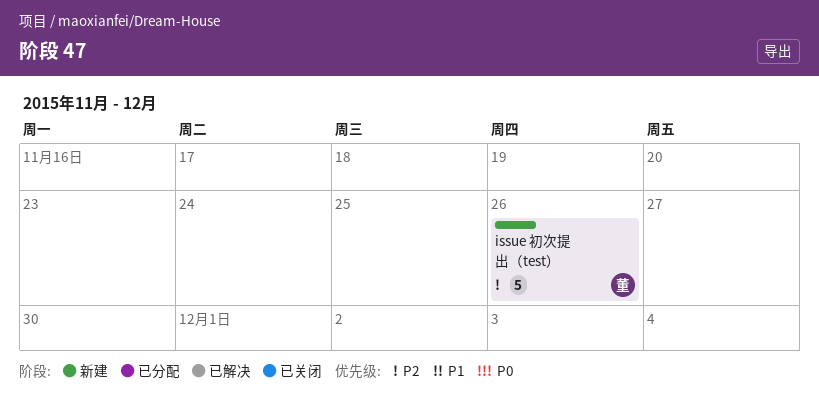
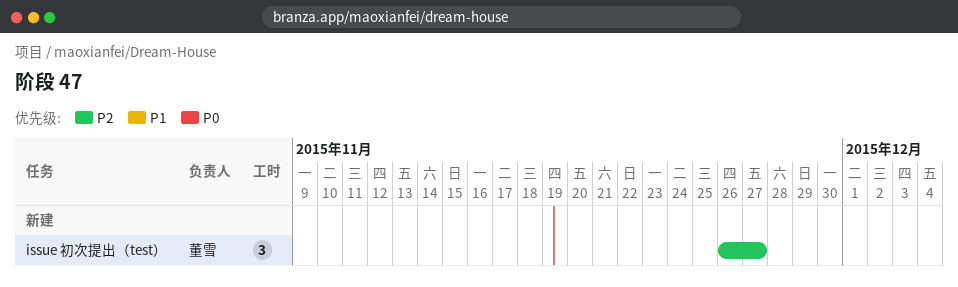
issue 初次提出（test）, estimate: 5 -> 3
issue 初次提出（test）, due: Nov 26 -> Nov 27

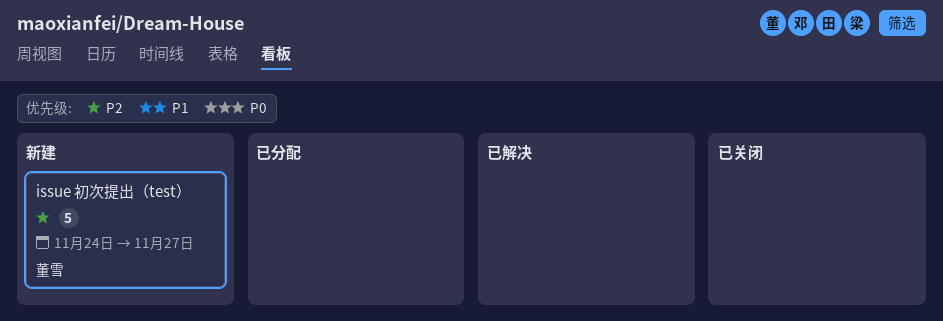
issue 初次提出（test）, estimate: 3 -> 5
issue 初次提出（test）, start: Nov 26 -> Nov 24

